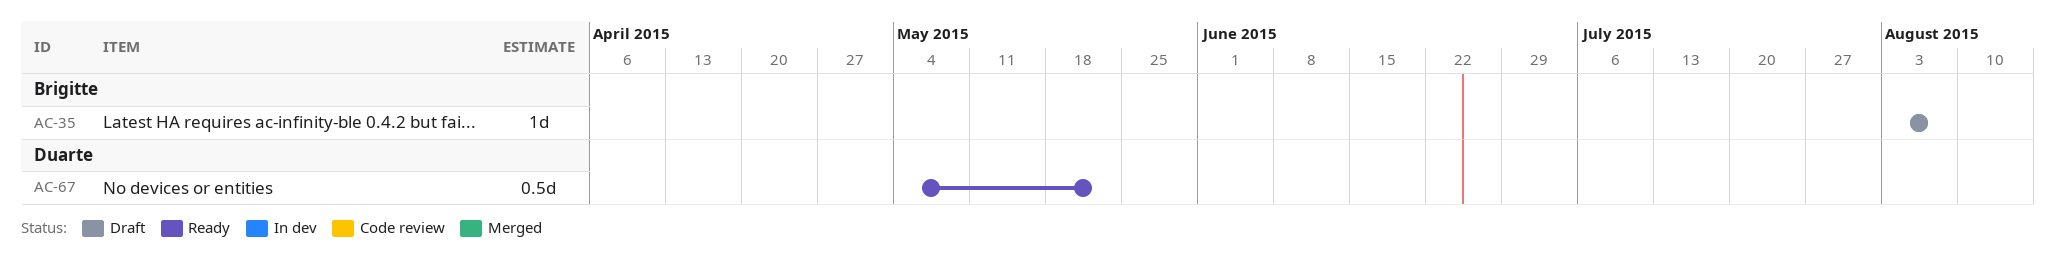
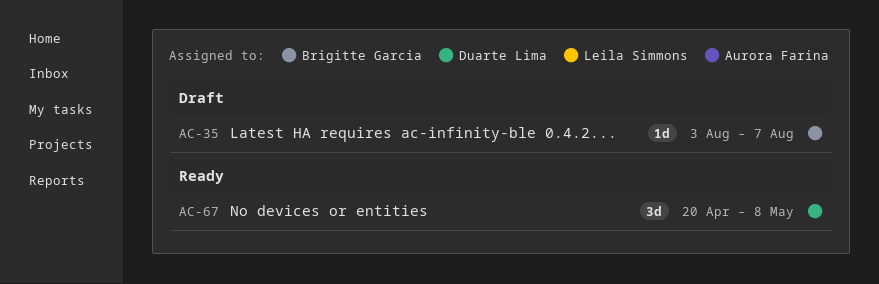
AC-67, estimate: 0.5d -> 3d
AC-67, start: May 4 -> Apr 20
AC-67, due: May 22 -> May 8

